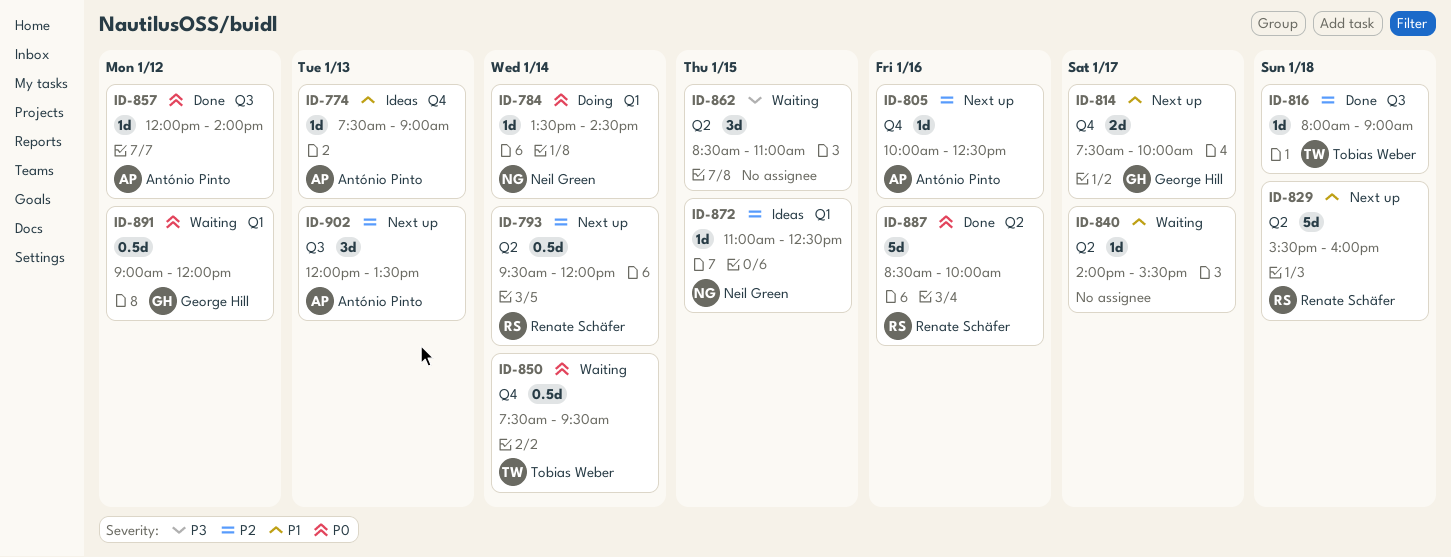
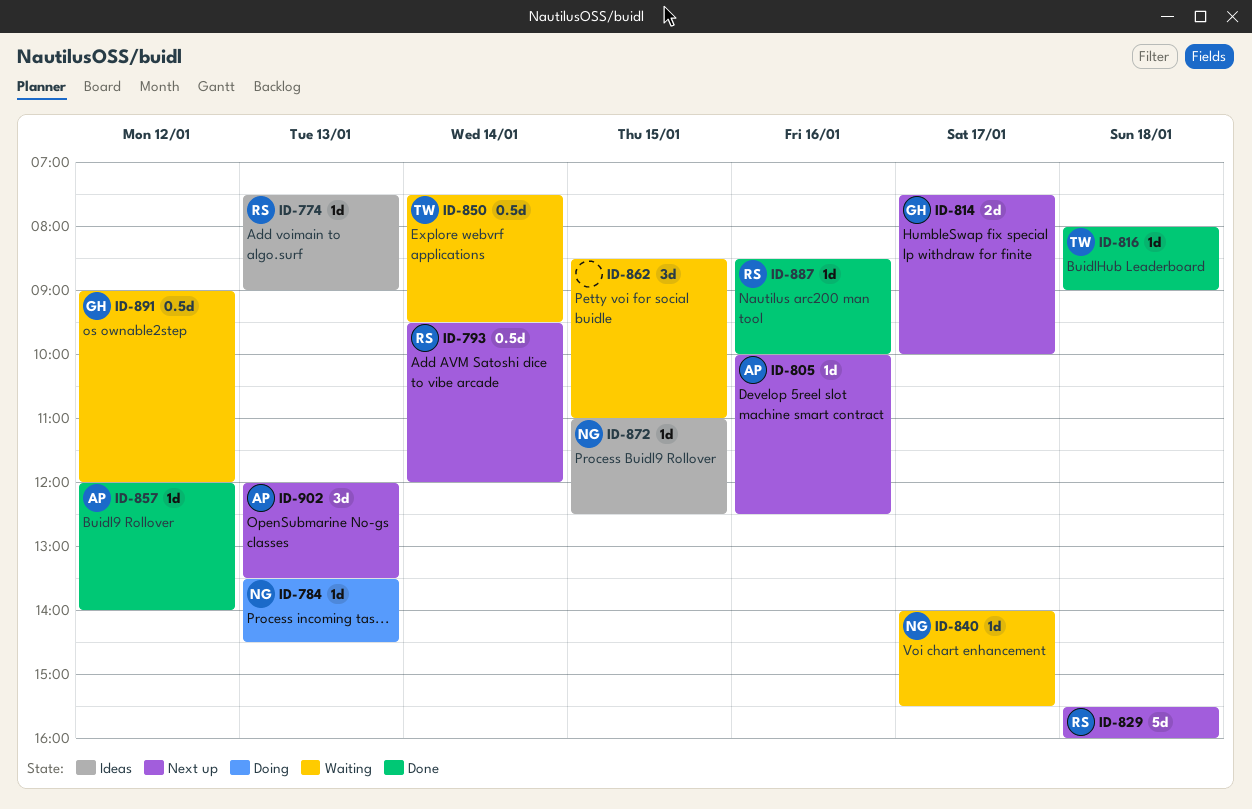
ID-774, owner: António Pinto -> Renate Schäfer
ID-784, day: Jan 14 -> Jan 13
ID-840, owner: none -> Neil Green
ID-887, estimate: 5d -> 1d

